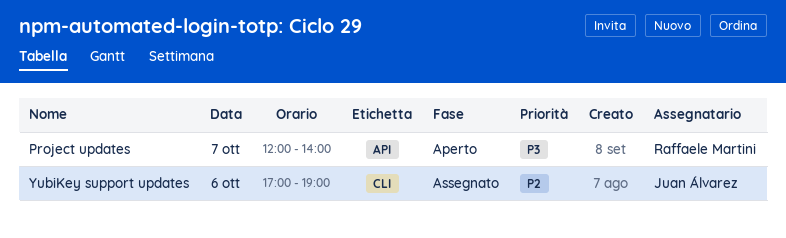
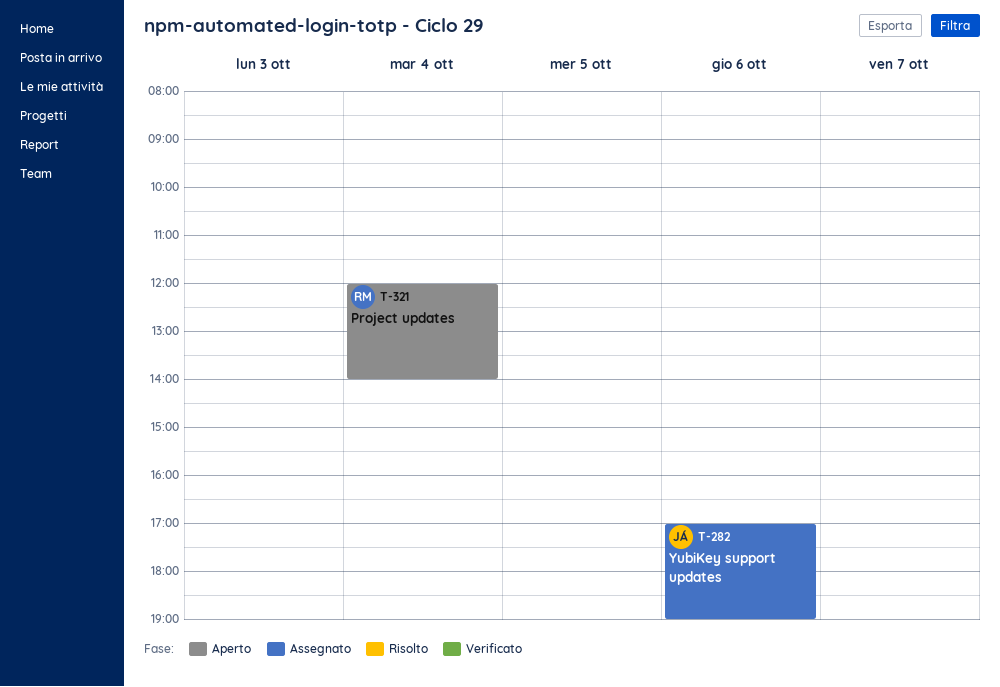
Project updates, day: Oct 7 -> Oct 4

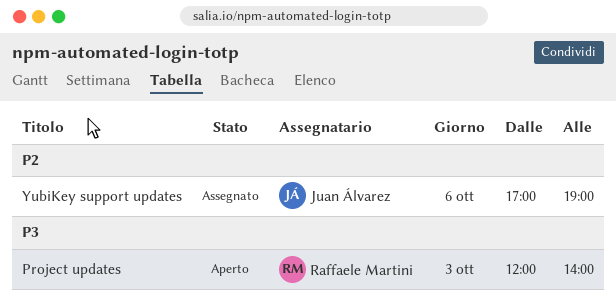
Project updates, day: Oct 4 -> Oct 3

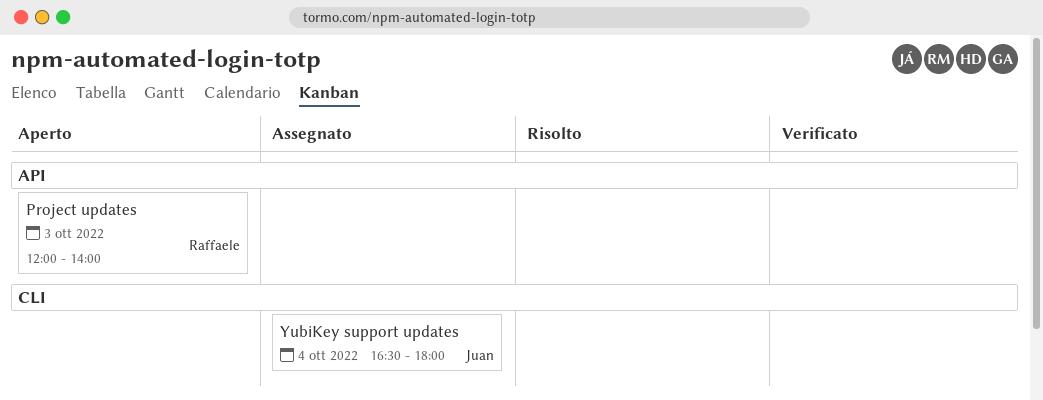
YubiKey support updates, day: Oct 6 -> Oct 4
YubiKey support updates, begins: 17:00 -> 16:30
YubiKey support updates, ends: 19:00 -> 18:00

